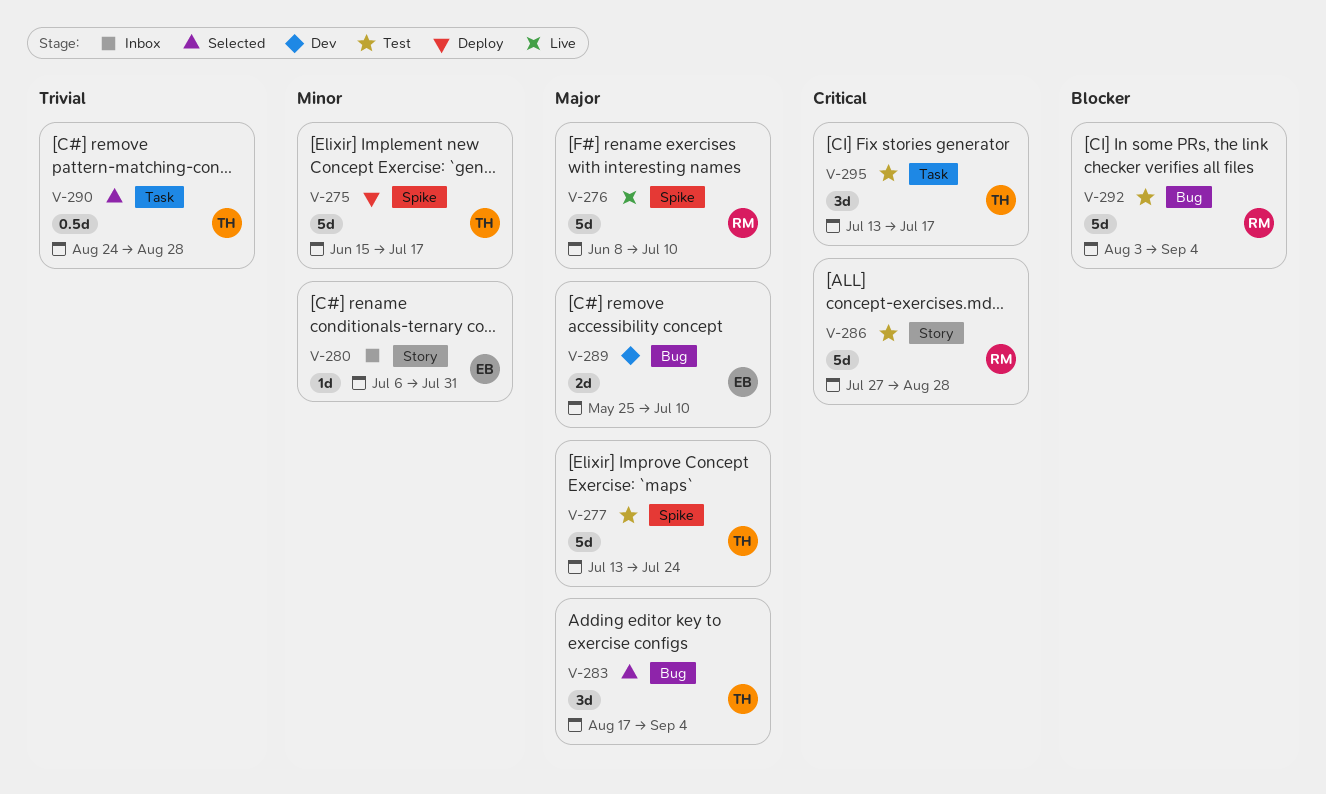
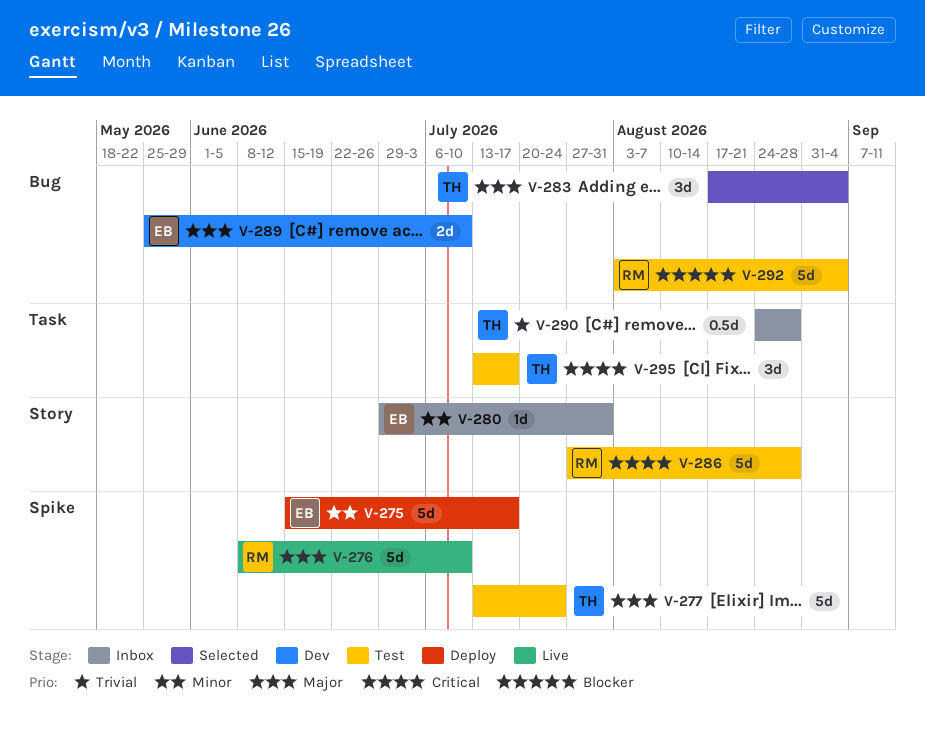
V-275, owner: TH -> EB
V-280, start: Jul 6 -> Jun 29
V-290, status: Selected -> Inbox

